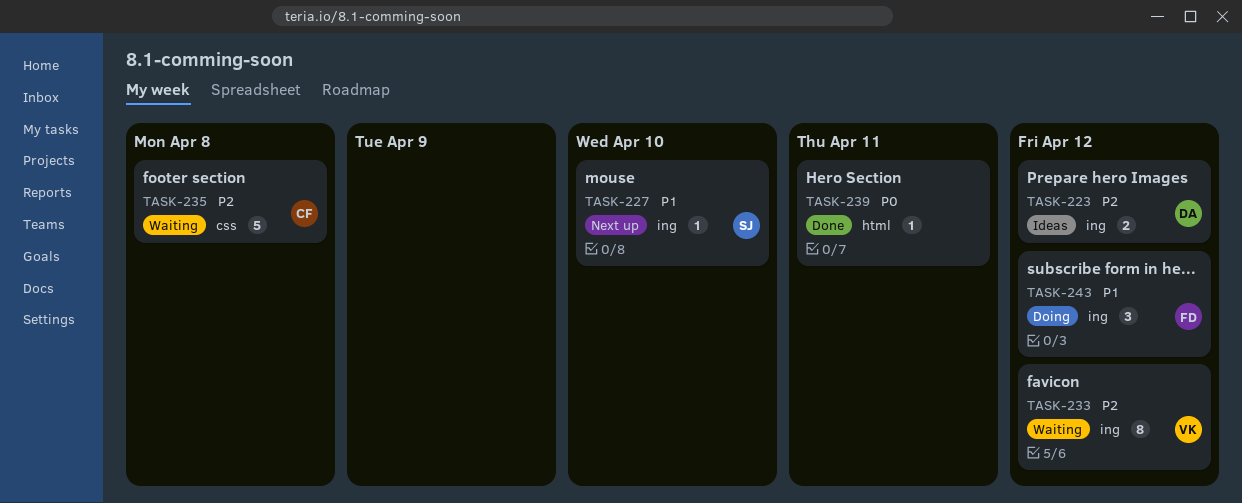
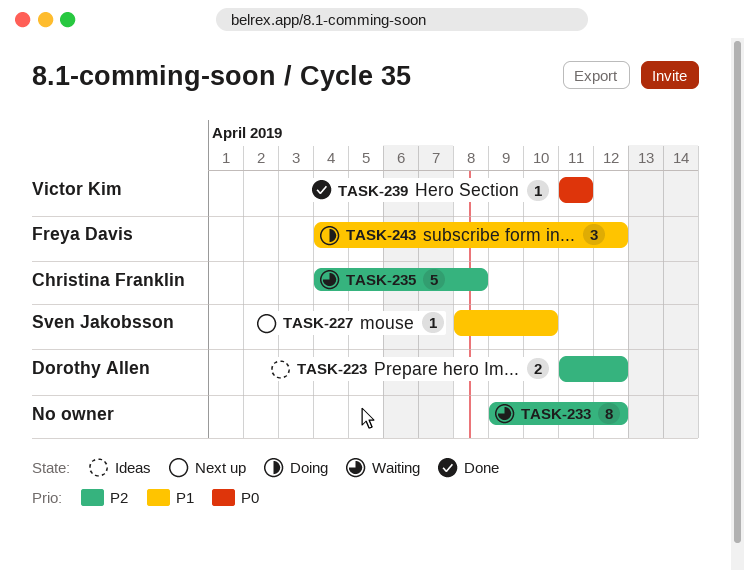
TASK-233, owner: Victor Kim -> none
TASK-239, owner: none -> Victor Kim

